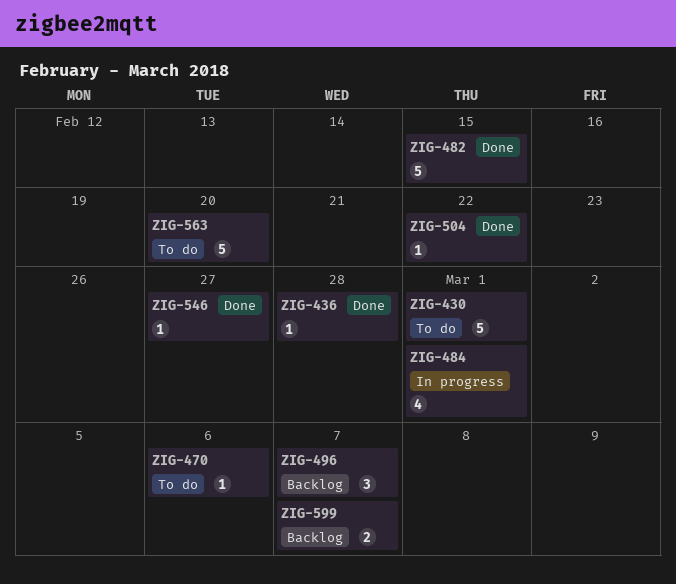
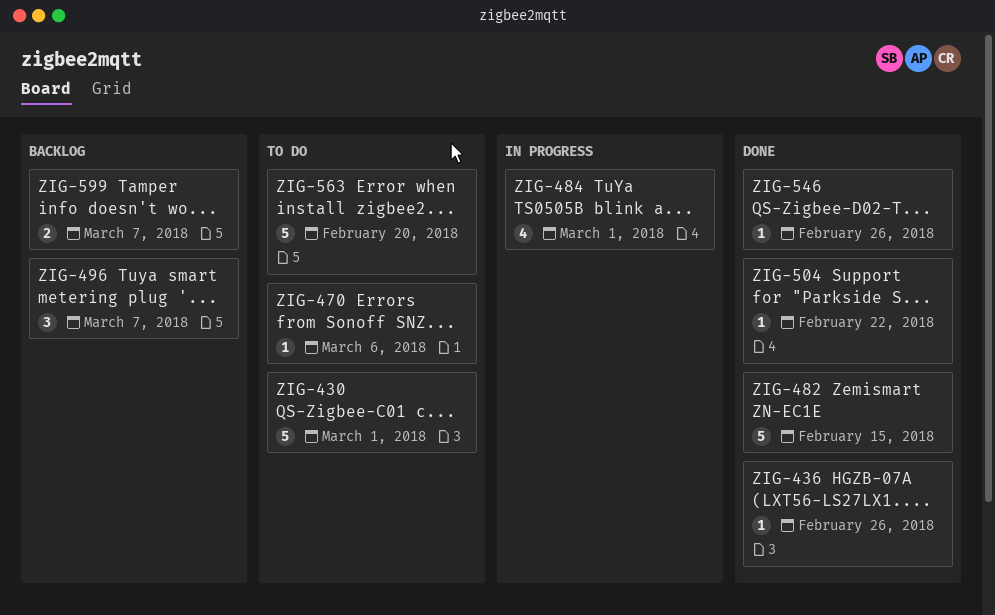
ZIG-436, due: Feb 28 -> Feb 26
ZIG-546, due: Feb 27 -> Feb 26

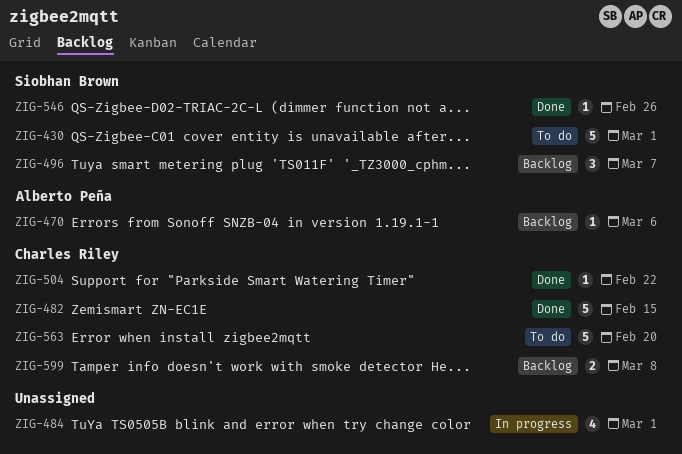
ZIG-436: present -> none
ZIG-470, status: To do -> Backlog
ZIG-599, due: Mar 7 -> Mar 8

